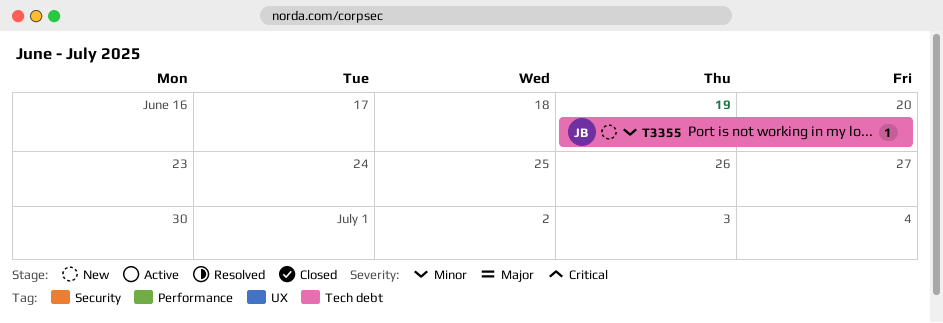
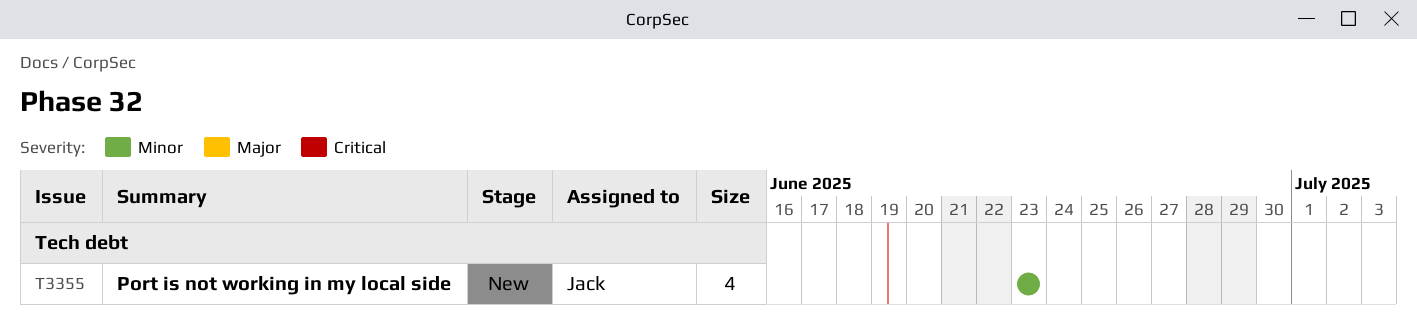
T3355, estimate: 1 -> 4
T3355, start: Jun 19 -> Jun 23
T3355, due: Jun 20 -> Jun 23

